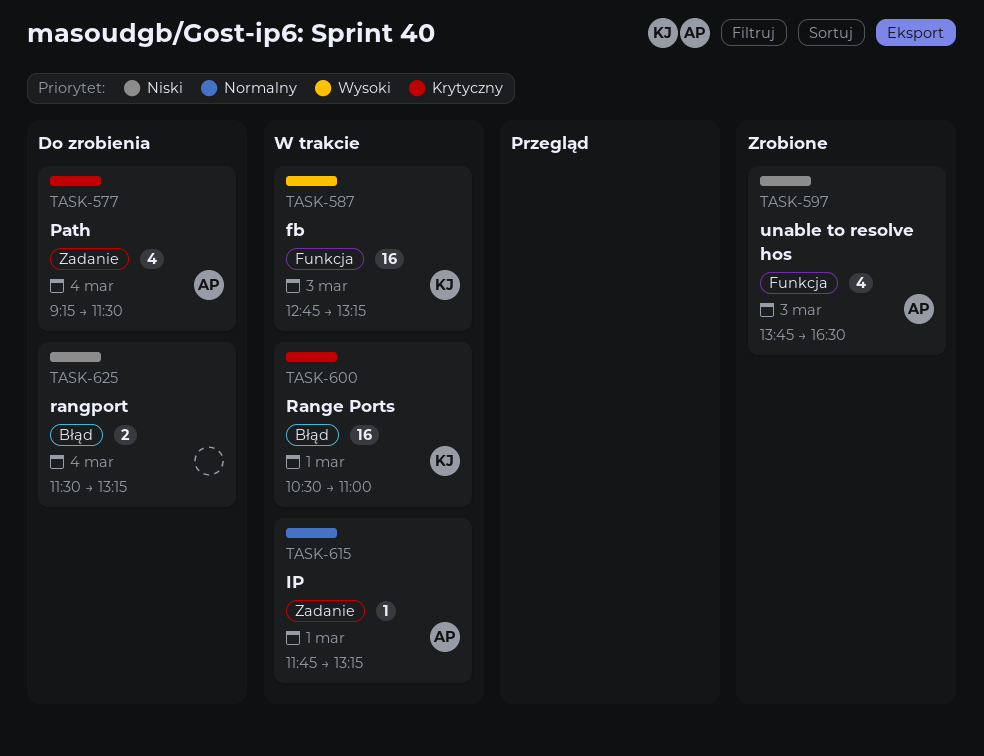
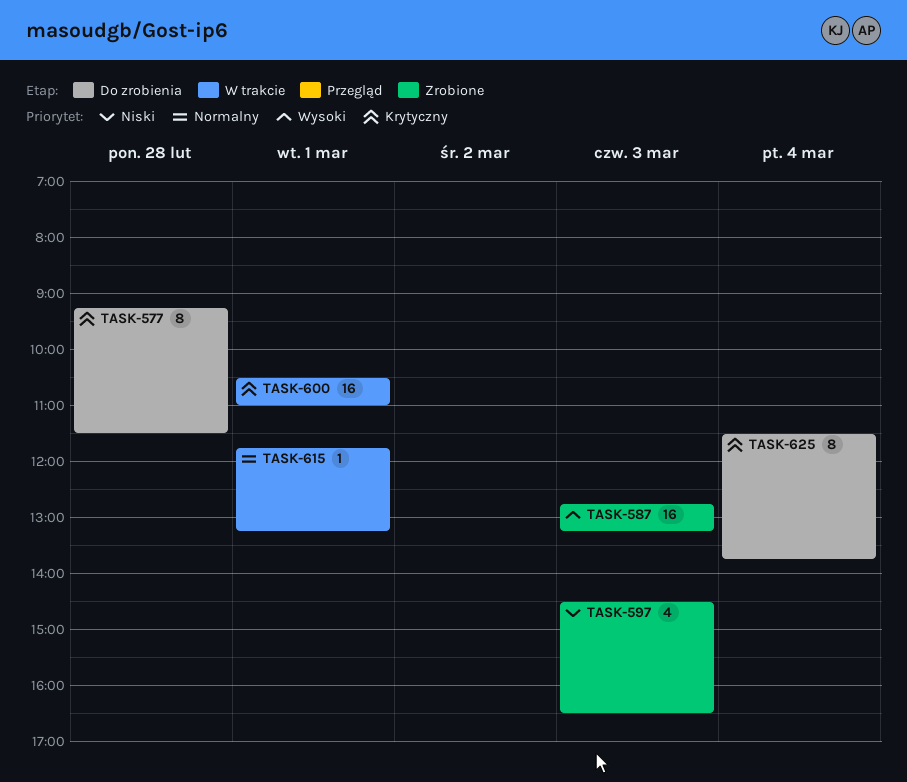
TASK-577, estimate: 4 -> 8
TASK-577, day: Mar 4 -> Feb 28
TASK-587, status: W trakcie -> Zrobione
TASK-597, begins: 13:45 -> 14:30
TASK-625, priority: Niski -> Krytyczny
TASK-625, estimate: 2 -> 8
TASK-625, ends: 13:15 -> 13:45

